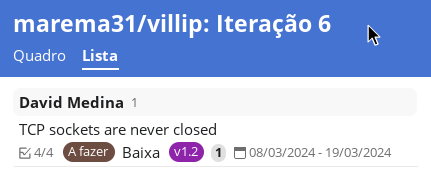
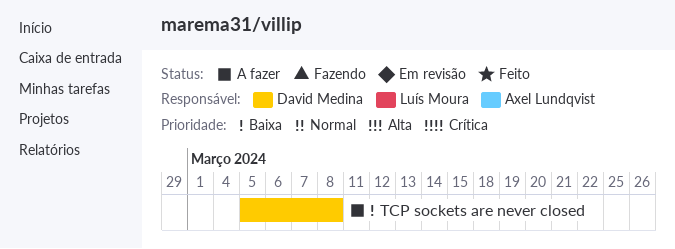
TCP sockets are never closed, start: Mar 8 -> Mar 5
TCP sockets are never closed, due: Mar 19 -> Mar 8

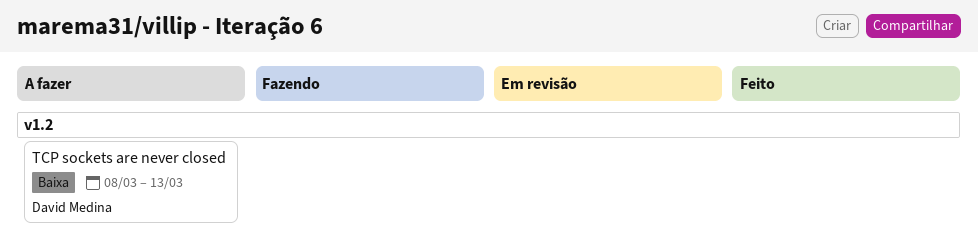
TCP sockets are never closed, start: Mar 5 -> Mar 8
TCP sockets are never closed, due: Mar 8 -> Mar 13

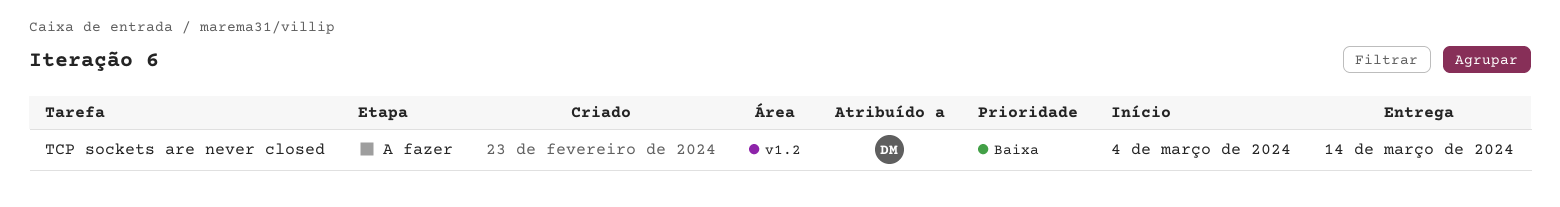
TCP sockets are never closed, start: Mar 8 -> Mar 4
TCP sockets are never closed, due: Mar 13 -> Mar 14

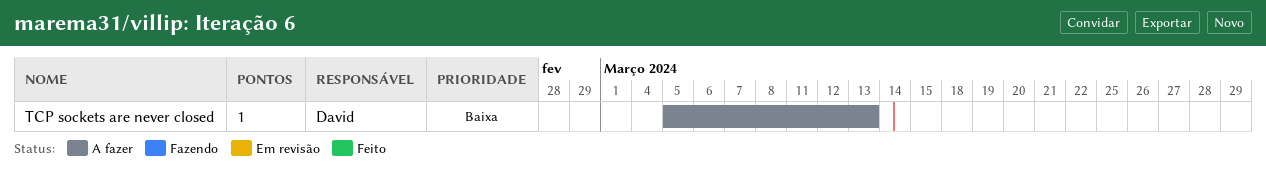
TCP sockets are never closed, start: Mar 4 -> Mar 5
TCP sockets are never closed, due: Mar 14 -> Mar 13

